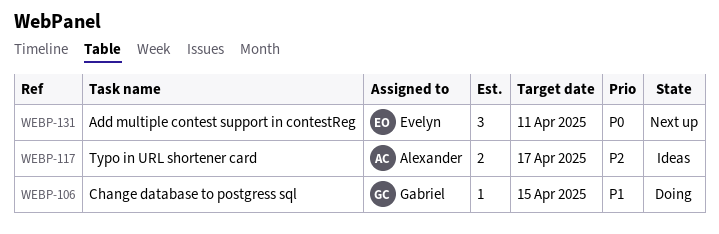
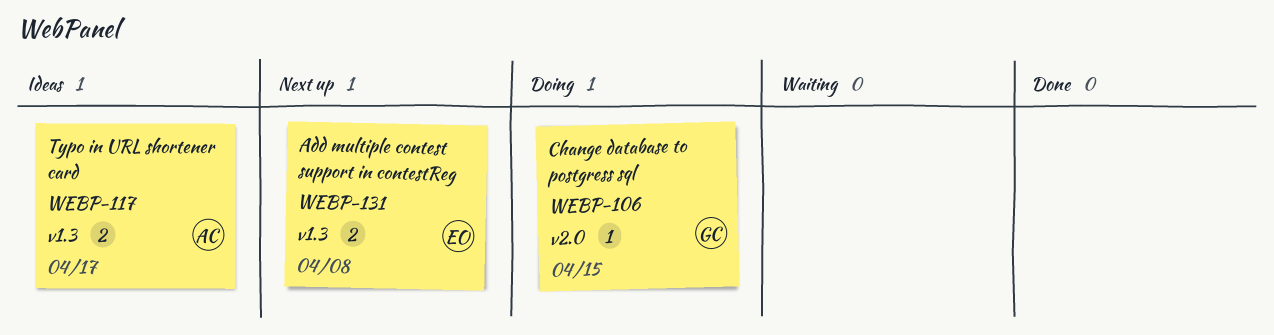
WEBP-131, estimate: 3 -> 2
WEBP-131, due: Apr 11 -> Apr 8

